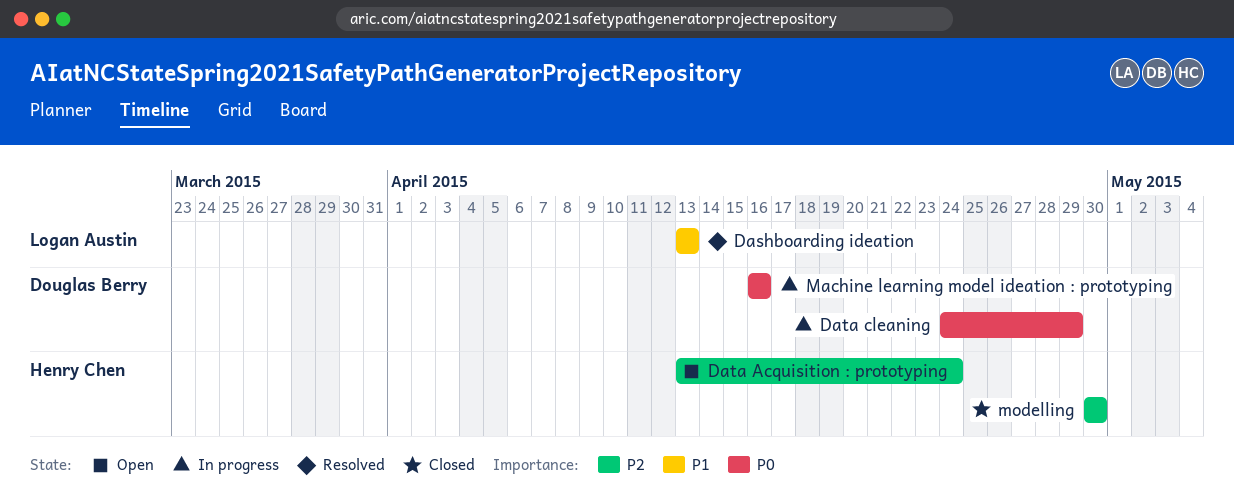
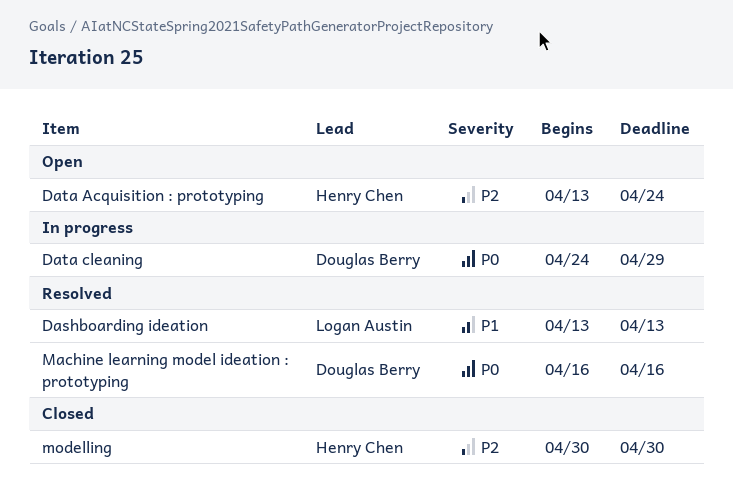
Machine learning model ideation : prototyping, status: In progress -> Resolved

